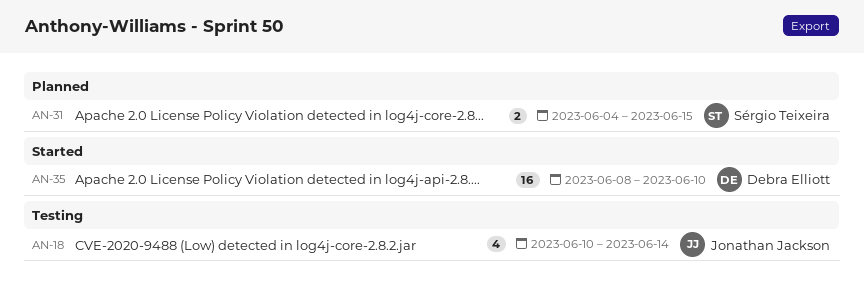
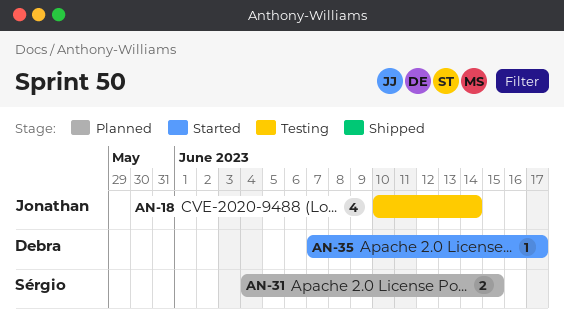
AN-35, estimate: 16 -> 1
AN-35, start: Jun 8 -> Jun 7
AN-35, due: Jun 10 -> Jun 17

